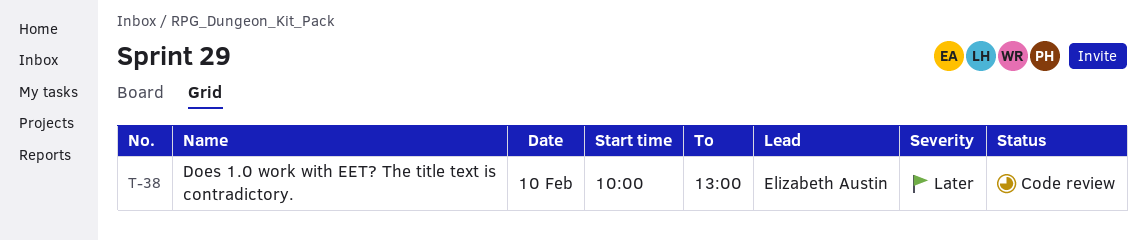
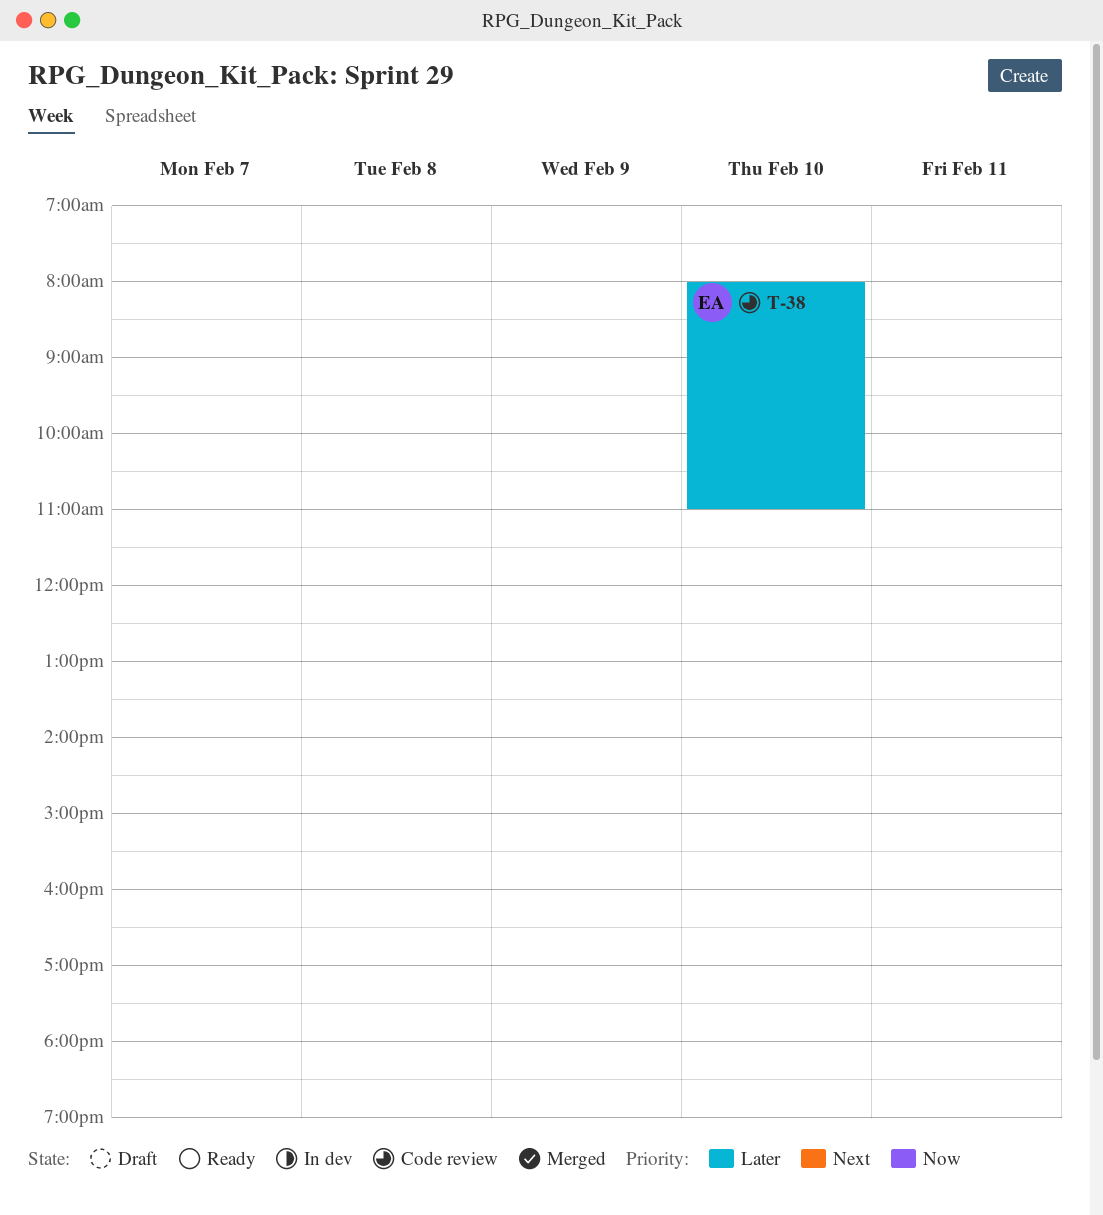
T-38, begins: 10:00 -> 08:00
T-38, ends: 13:00 -> 11:00

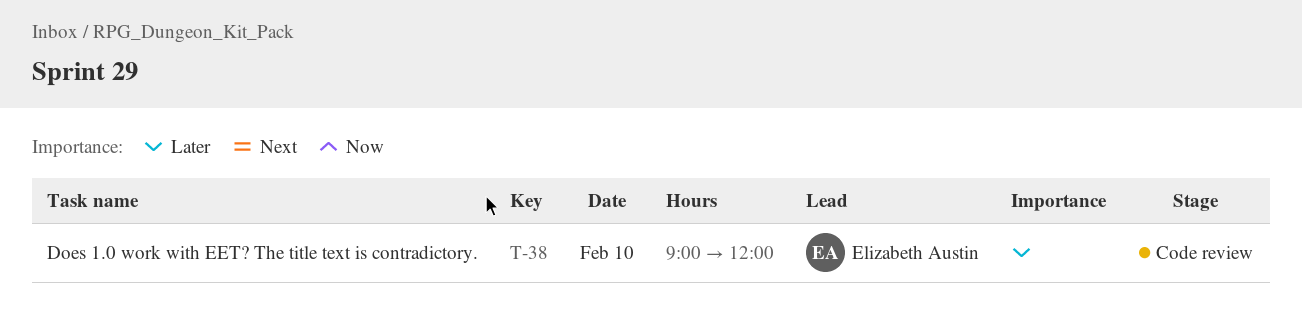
T-38, begins: 08:00 -> 09:00
T-38, ends: 11:00 -> 12:00

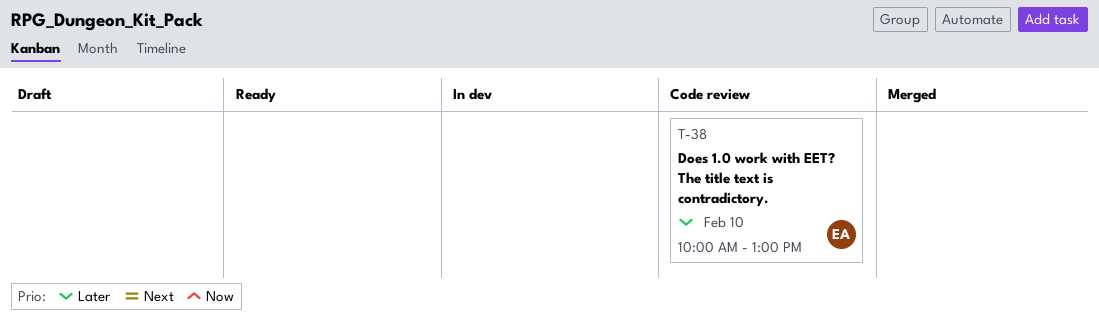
T-38, begins: 09:00 -> 10:00
T-38, ends: 12:00 -> 13:00

